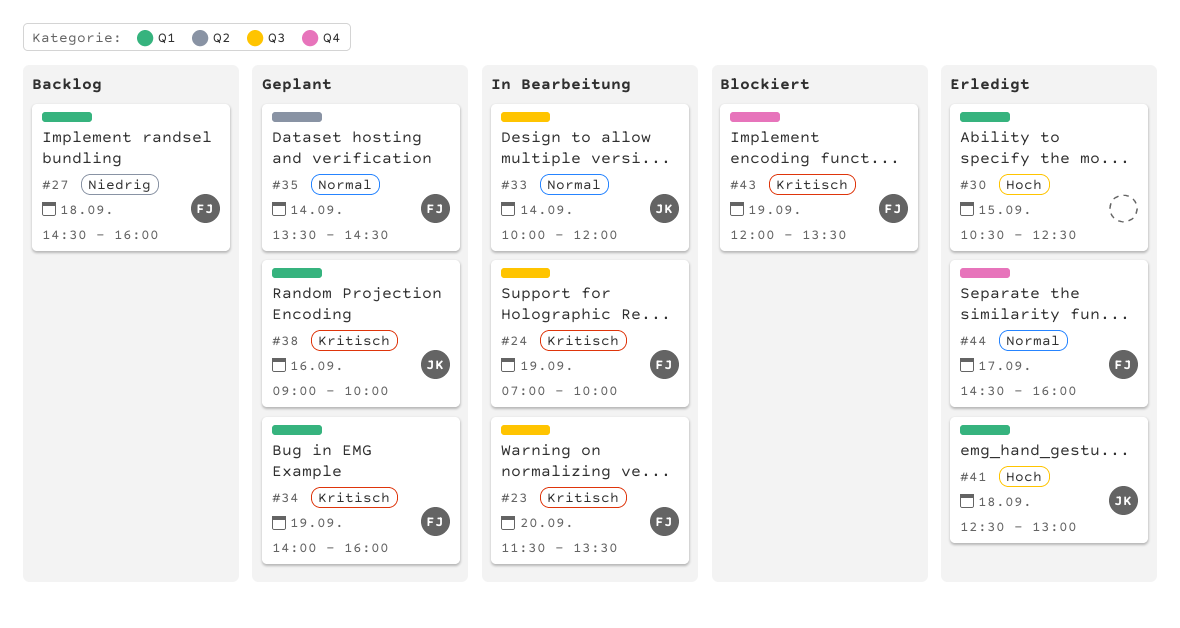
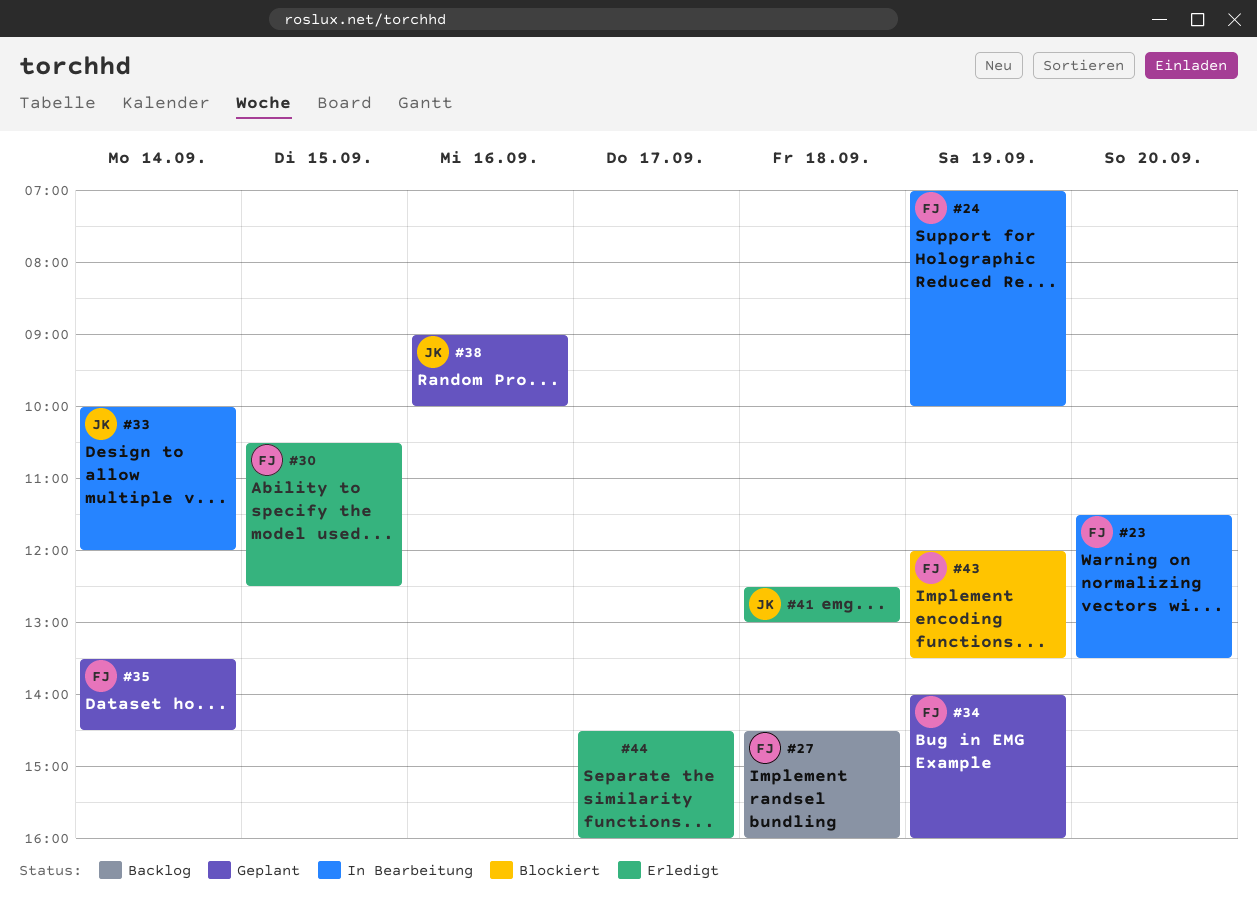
#30, owner: none -> FJ
#44, owner: FJ -> none

